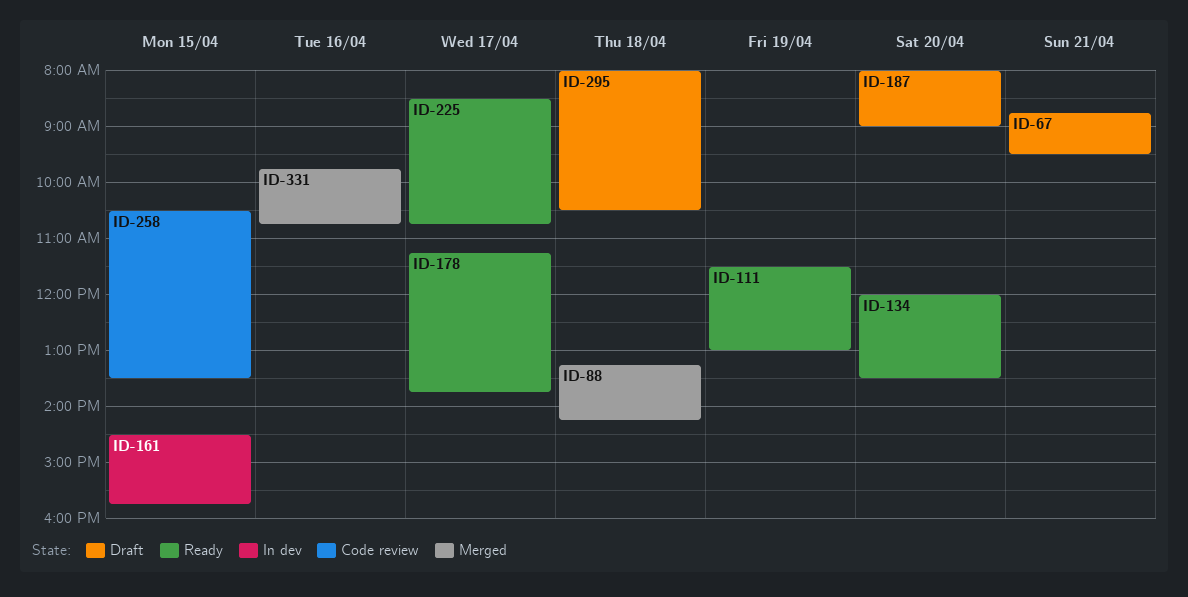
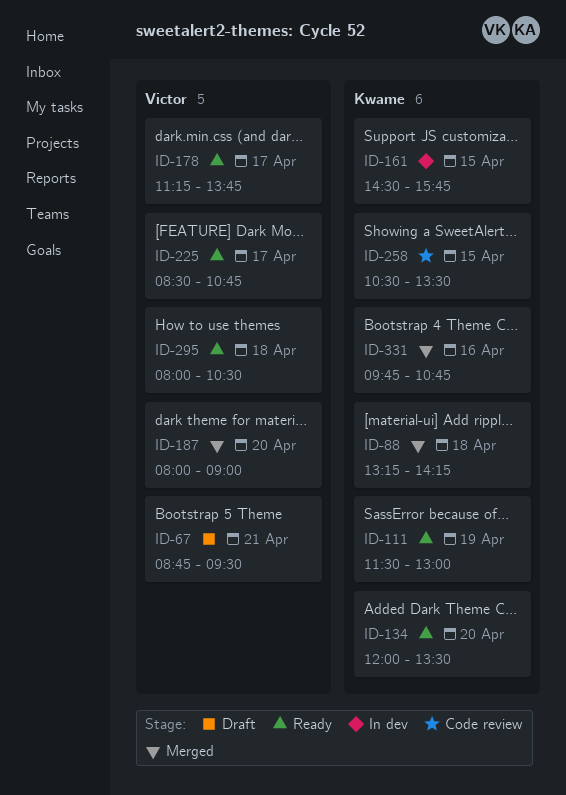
ID-187, status: Draft -> Merged
ID-295, status: Draft -> Ready

